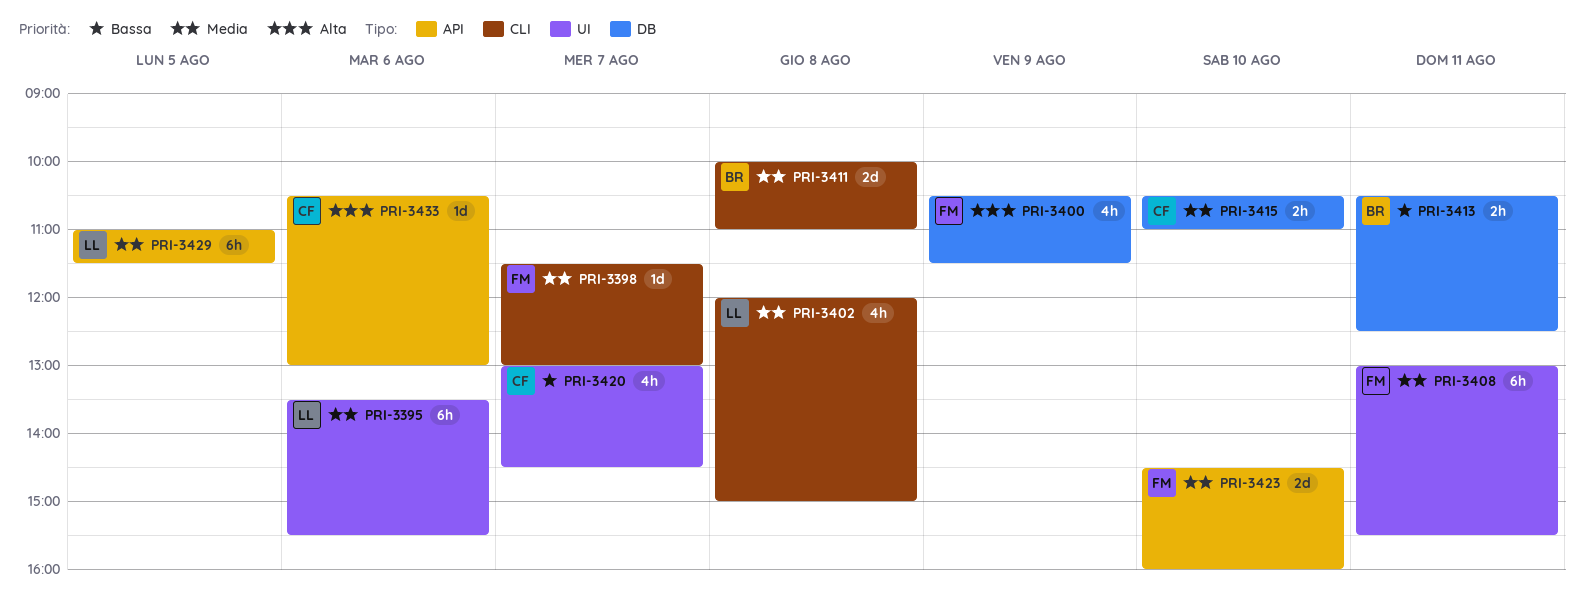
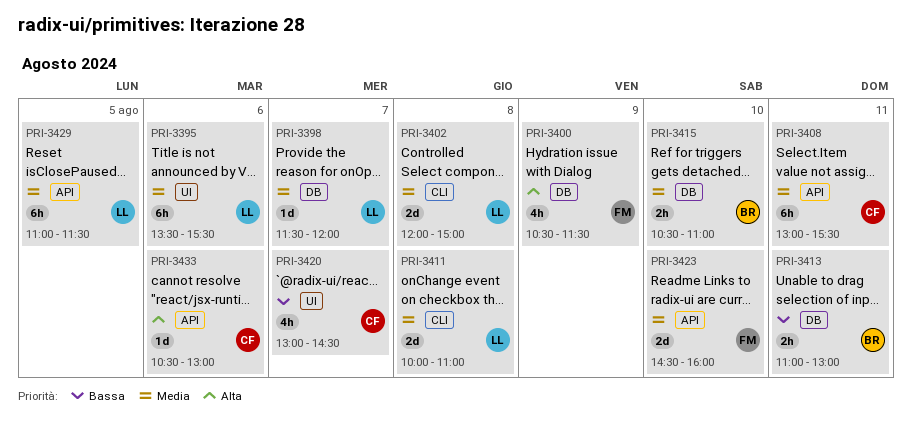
PRI-3398, owner: FM -> LL
PRI-3398, label: CLI -> DB
PRI-3398, ends: 13:00 -> 12:00
PRI-3402, estimate: 4h -> 2d
PRI-3408, owner: FM -> CF
PRI-3408, label: UI -> API
PRI-3411, owner: BR -> LL
PRI-3413, begins: 10:30 -> 11:00
PRI-3413, ends: 12:30 -> 13:00
PRI-3415, owner: CF -> BR

